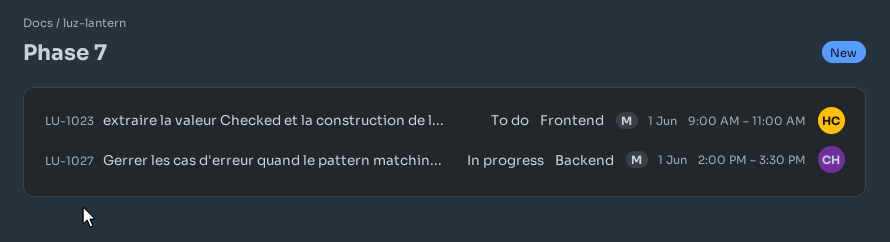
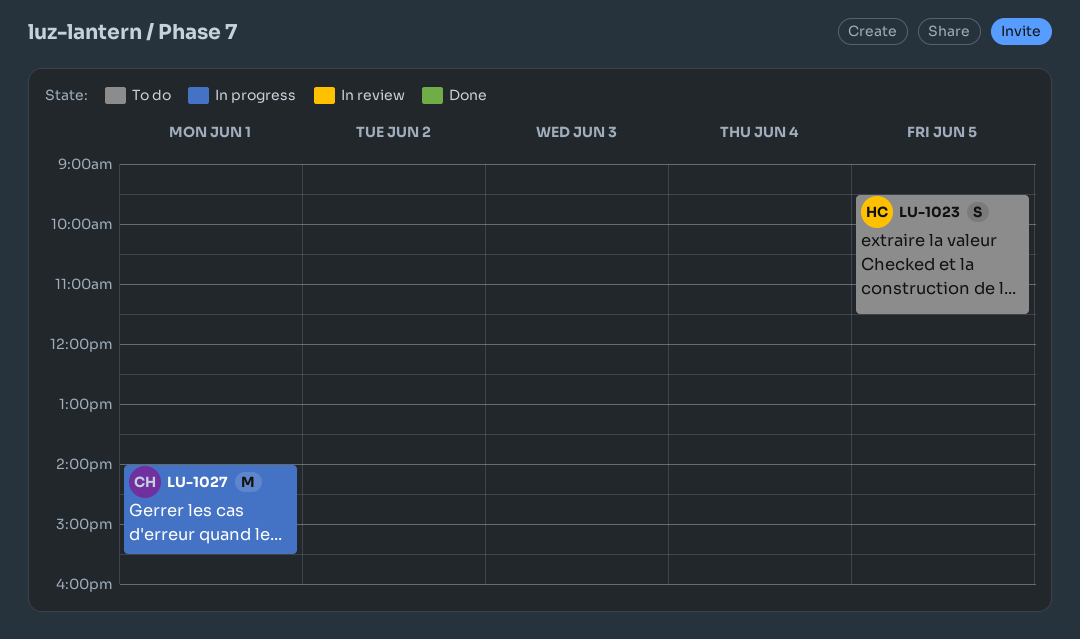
LU-1023, estimate: M -> S
LU-1023, day: Jun 1 -> Jun 5
LU-1023, begins: 09:00 -> 09:30
LU-1023, ends: 11:00 -> 11:30

